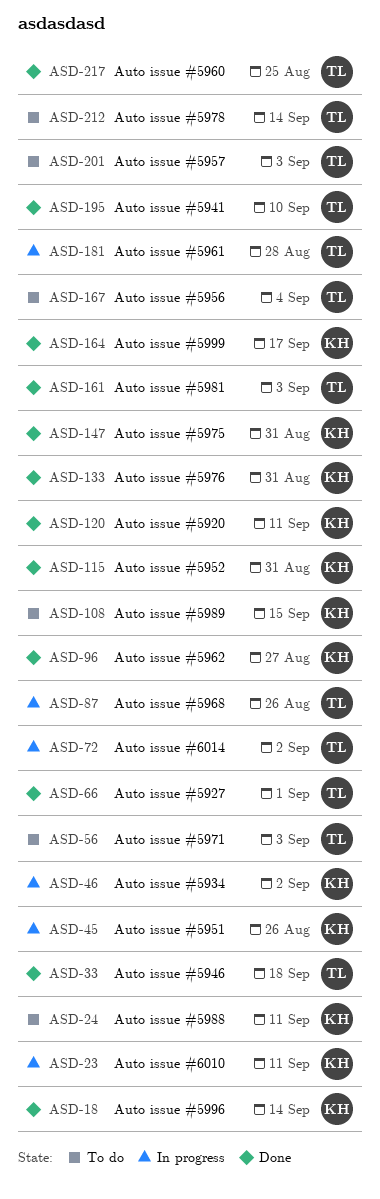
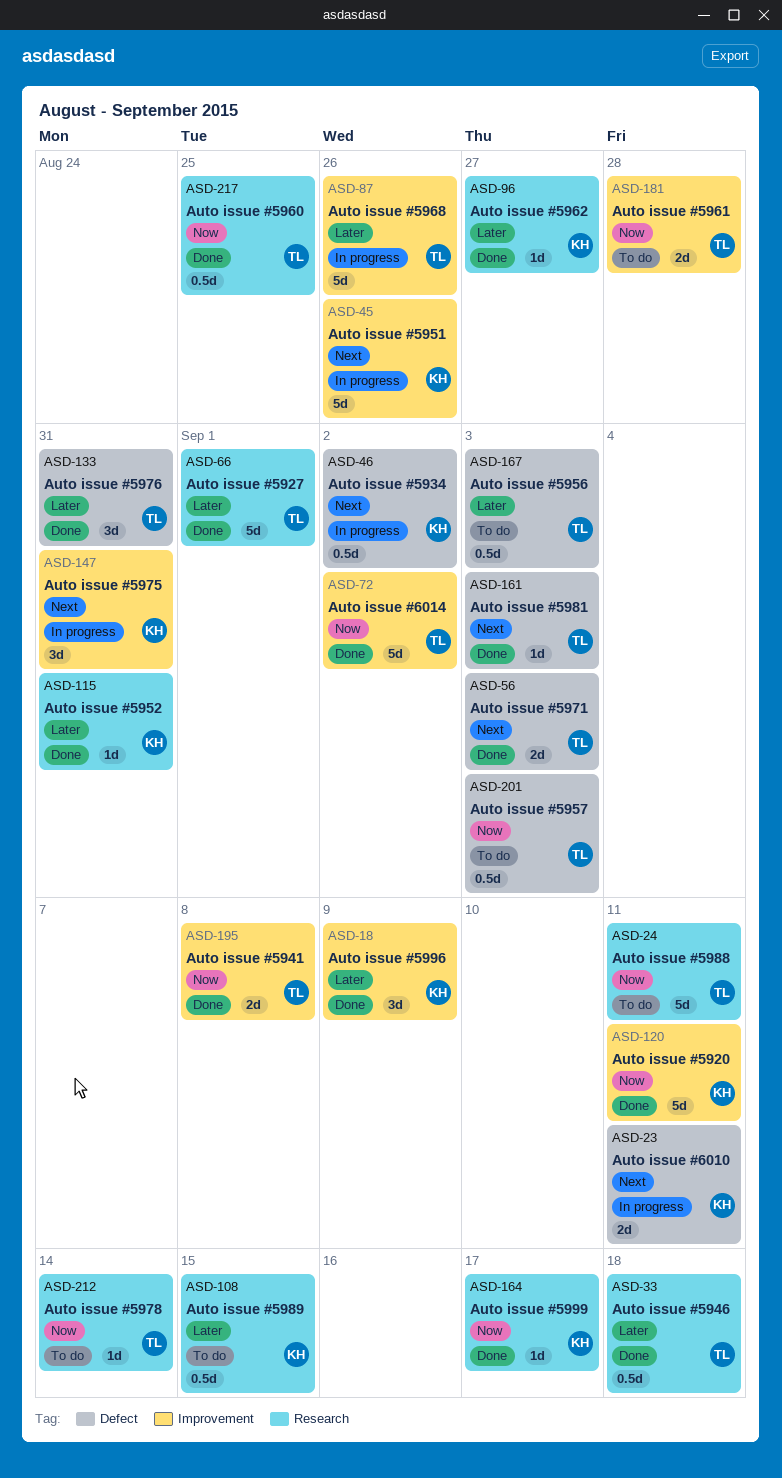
ASD-18, due: Sep 14 -> Sep 9
ASD-24, owner: KH -> TL
ASD-56, status: To do -> Done
ASD-72, status: In progress -> Done
ASD-133, owner: KH -> TL
ASD-147, status: Done -> In progress
ASD-167, due: Sep 4 -> Sep 3
ASD-181, status: In progress -> To do
ASD-195, due: Sep 10 -> Sep 8

